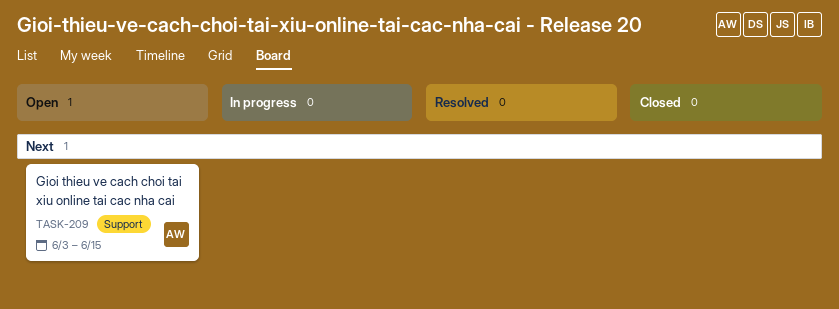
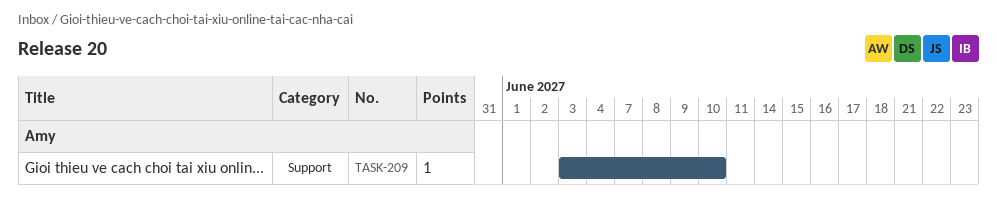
TASK-209, due: Jun 15 -> Jun 10

